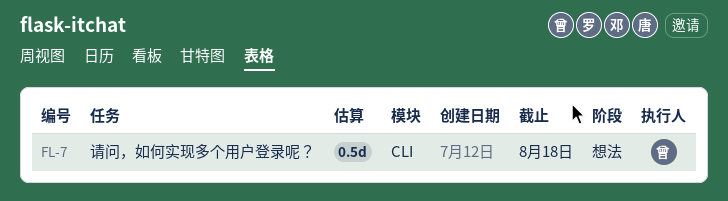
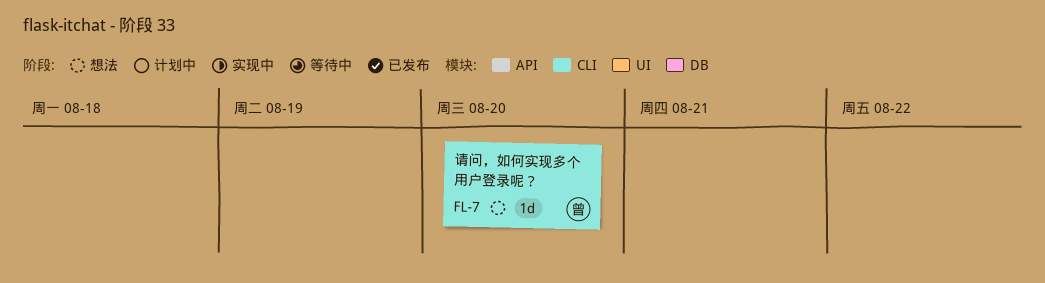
FL-7, estimate: 0.5d -> 1d
FL-7, due: Aug 18 -> Aug 20

